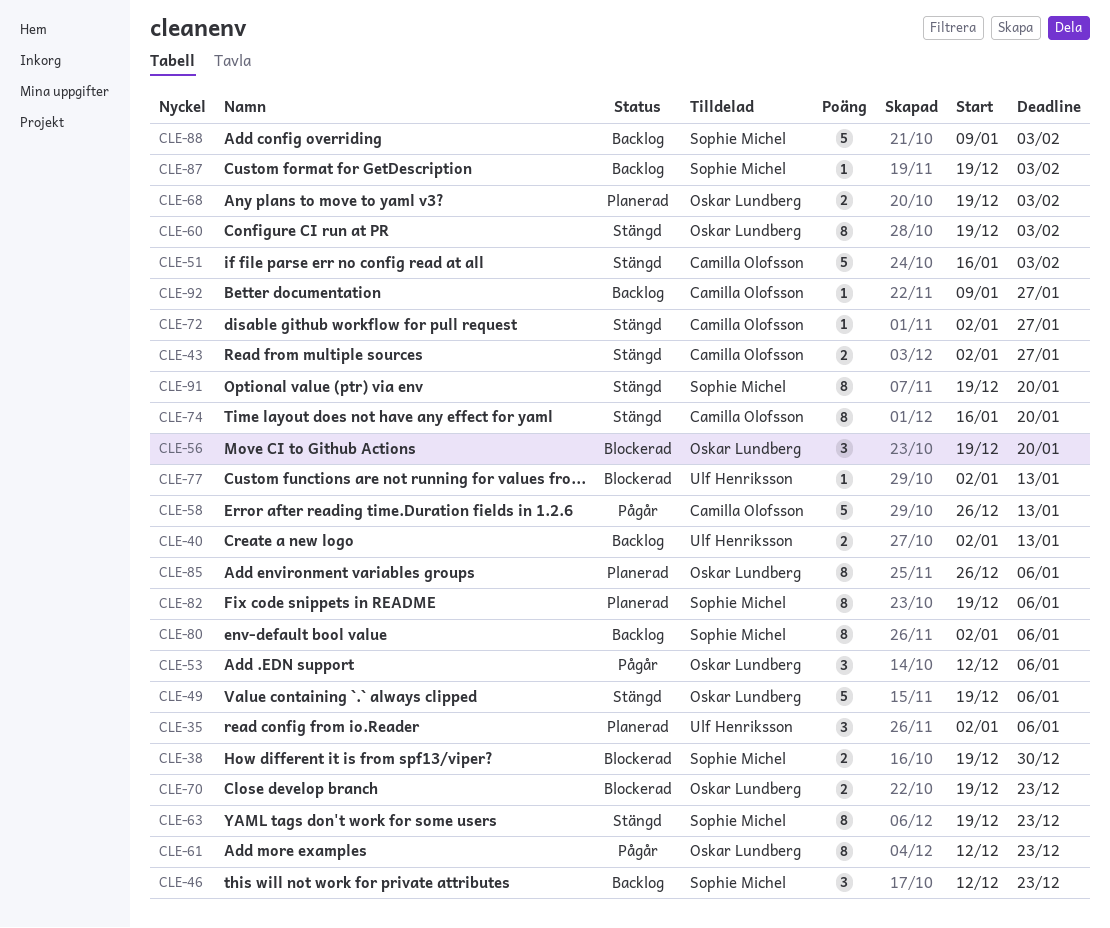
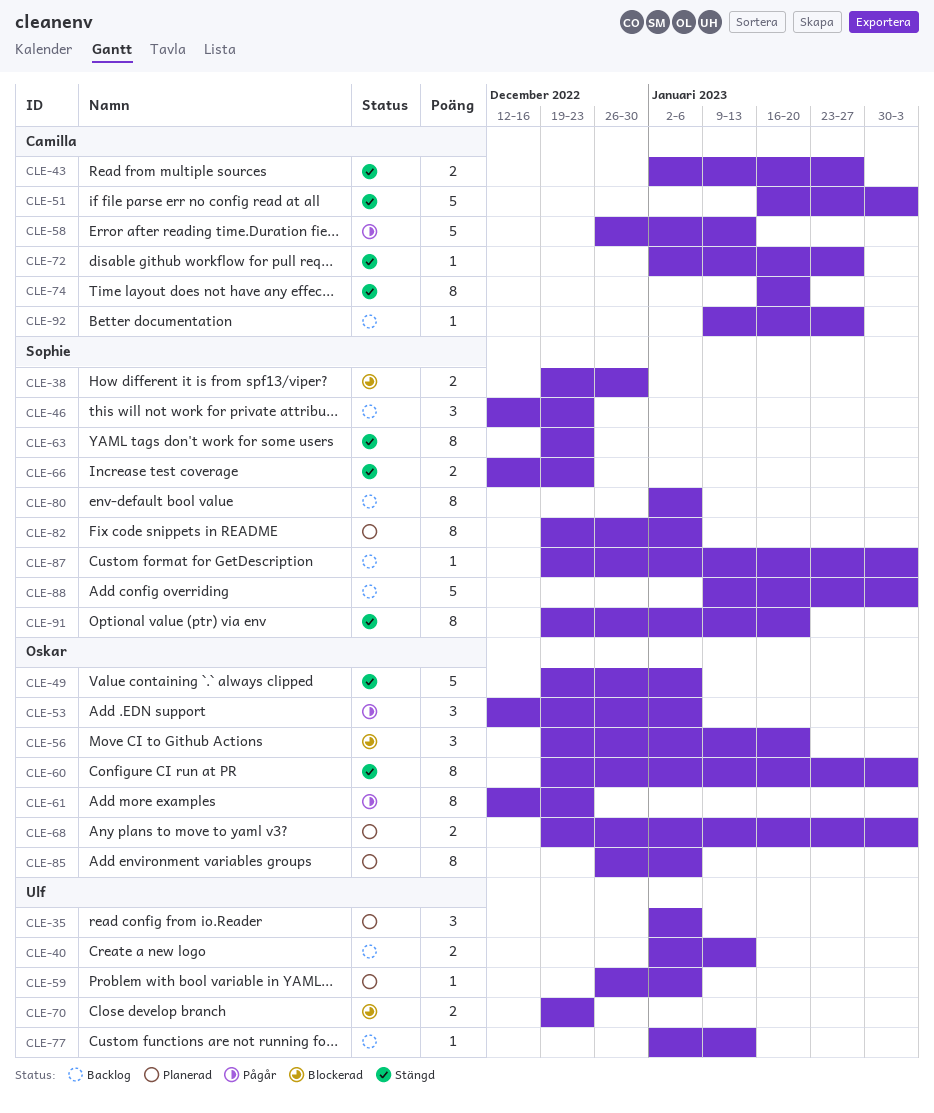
CLE-59: none -> present
CLE-66: none -> present
CLE-70, owner: Oskar Lundberg -> Ulf Henriksson
CLE-77, status: Blockerad -> Backlog

